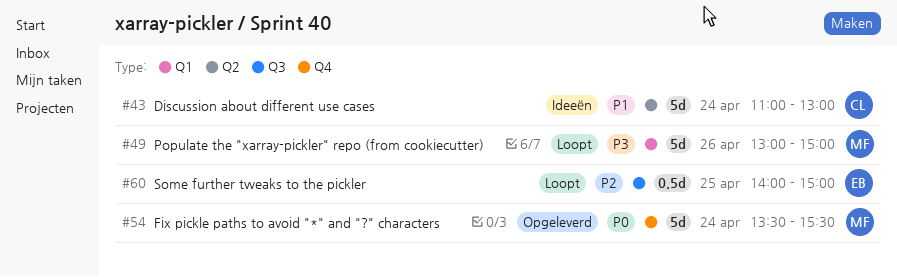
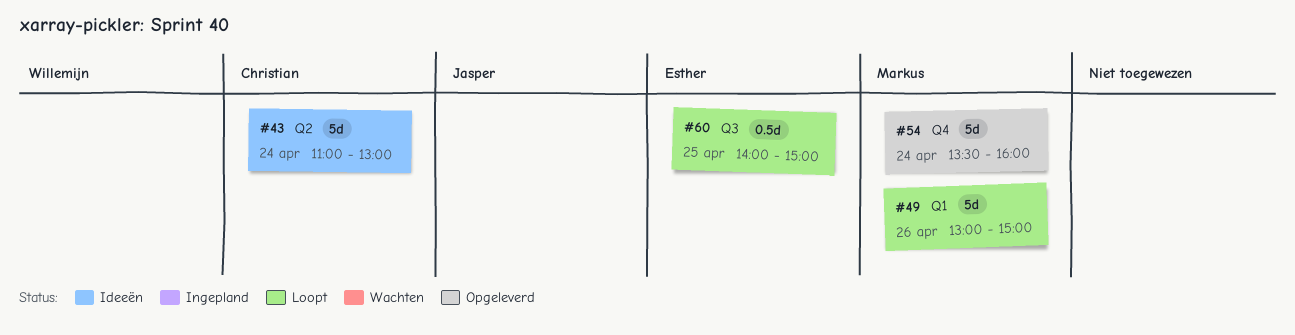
#54, ends: 15:30 -> 16:00

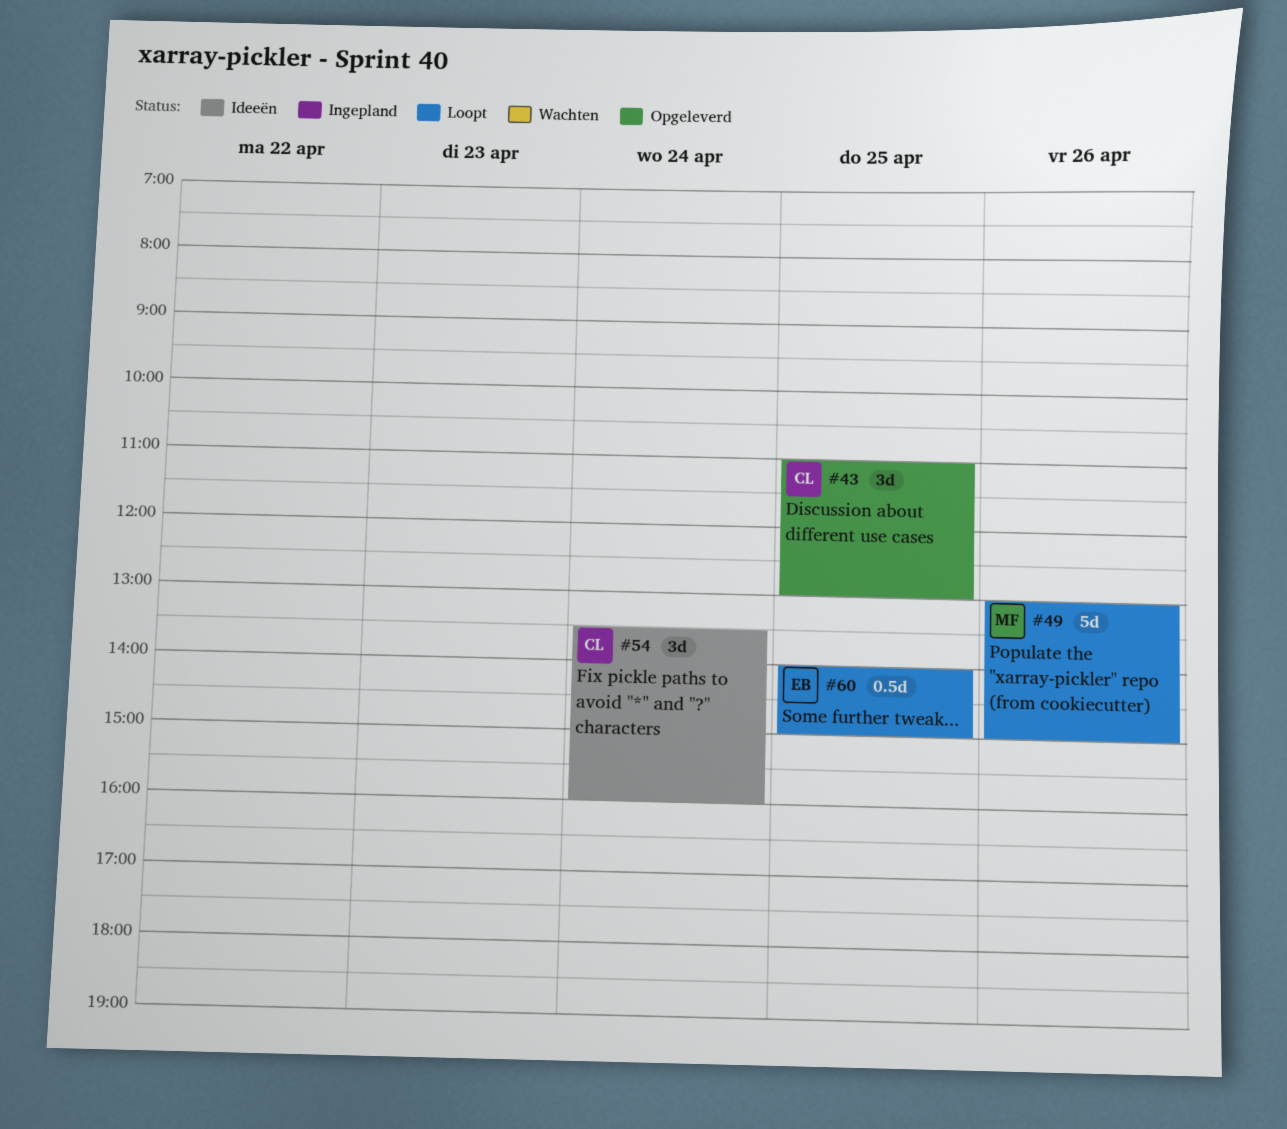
#43, status: Ideeën -> Opgeleverd
#43, estimate: 5d -> 3d
#43, day: Apr 24 -> Apr 25
#54, status: Opgeleverd -> Ideeën
#54, owner: Markus -> Christian
#54, estimate: 5d -> 3d

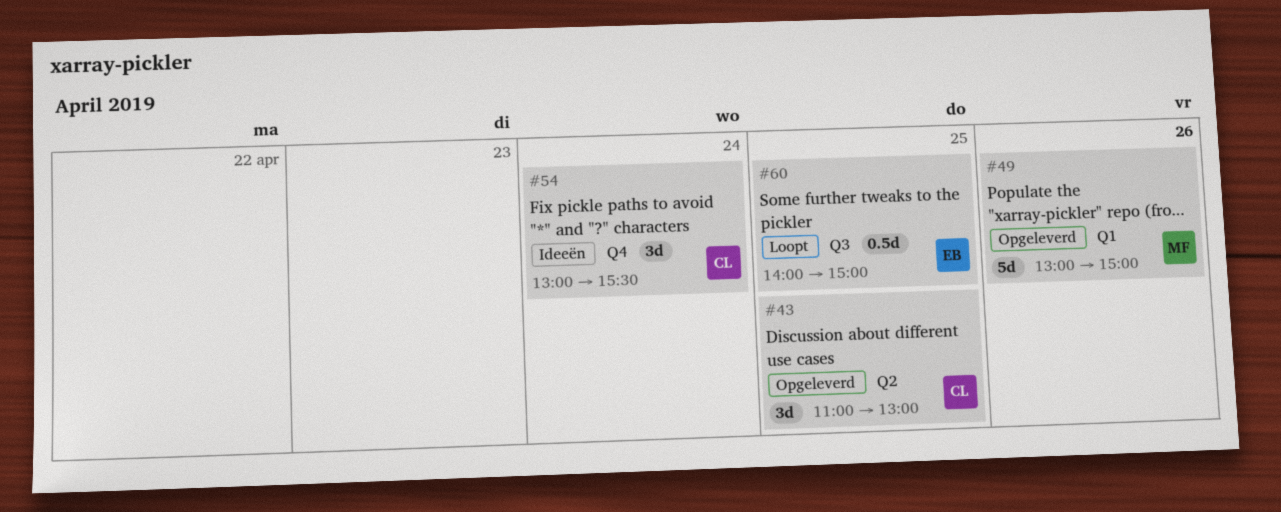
#49, status: Loopt -> Opgeleverd
#54, begins: 13:30 -> 13:00
#54, ends: 16:00 -> 15:30

